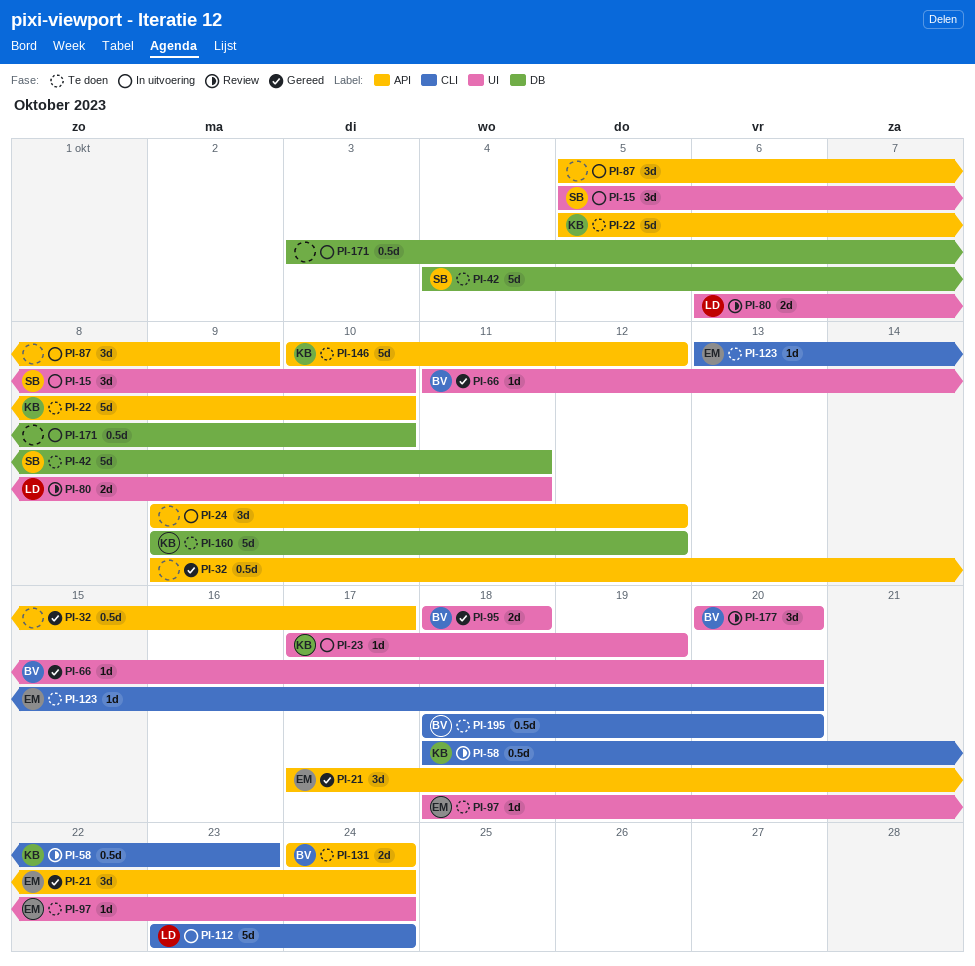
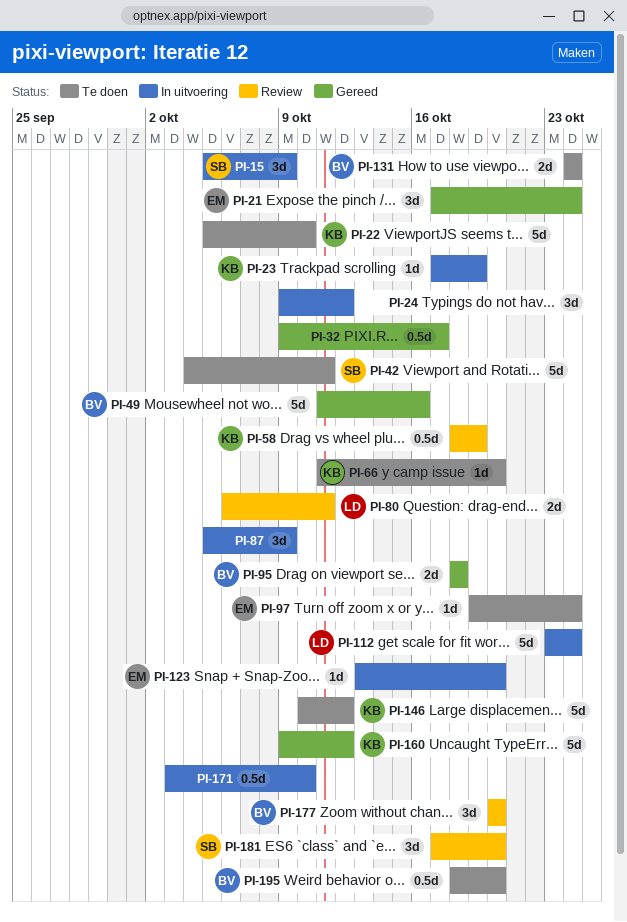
PI-15, due: Oct 10 -> Oct 9
PI-49: none -> present
PI-58, due: Oct 23 -> Oct 19
PI-66, status: Gereed -> Te doen
PI-66, owner: BV -> KB
PI-97, start: Oct 18 -> Oct 19
PI-123, status: Te doen -> In uitvoering
PI-160, status: Te doen -> Gereed
PI-181: none -> present

